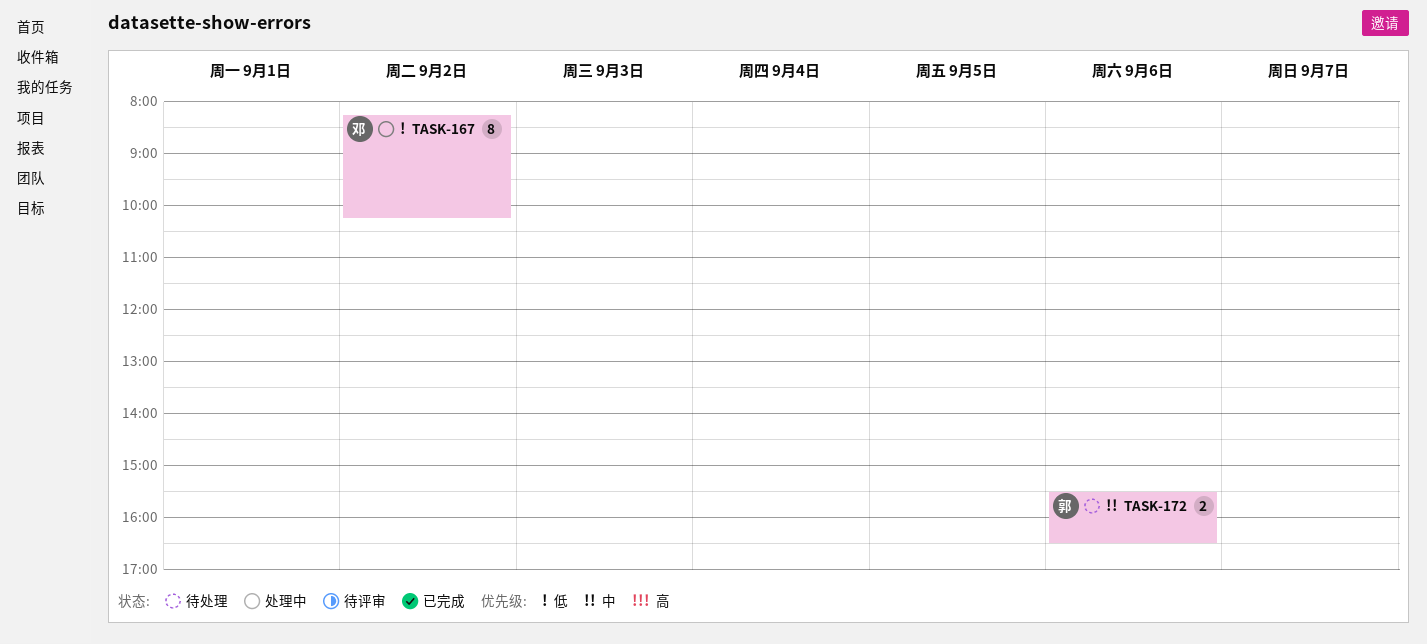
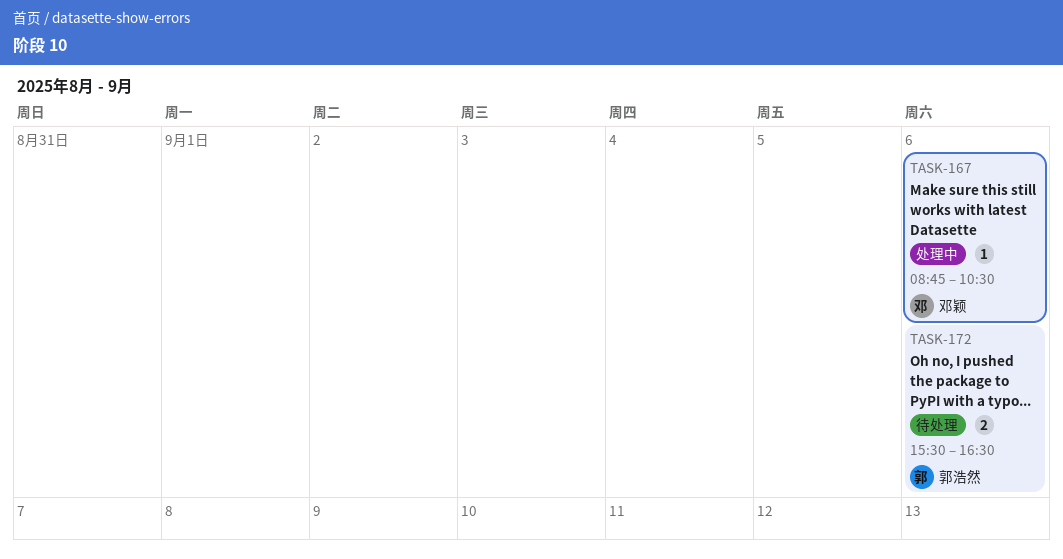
TASK-167, estimate: 8 -> 1
TASK-167, day: Sep 2 -> Sep 6
TASK-167, begins: 08:15 -> 08:45
TASK-167, ends: 10:15 -> 10:30

